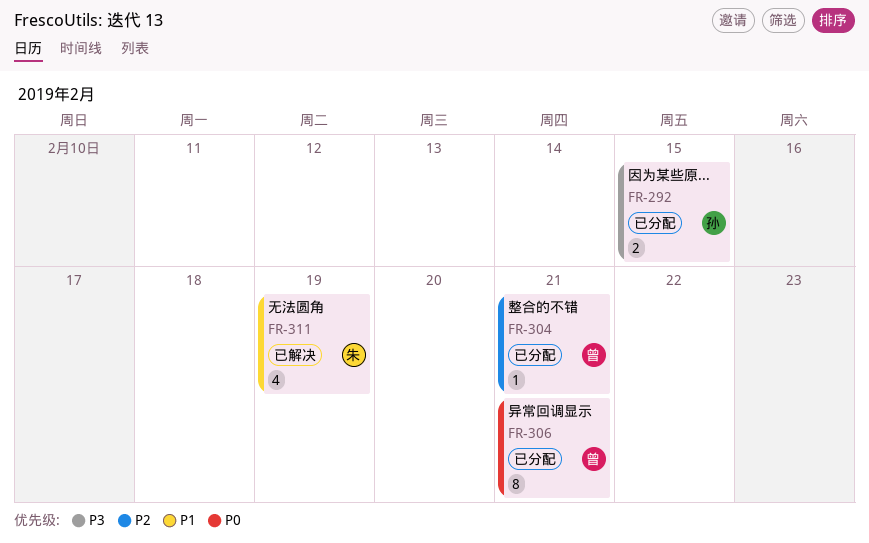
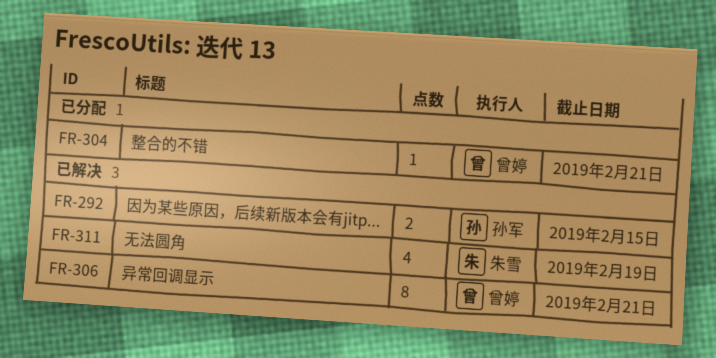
FR-292, status: 已分配 -> 已解决
FR-306, status: 已分配 -> 已解决

